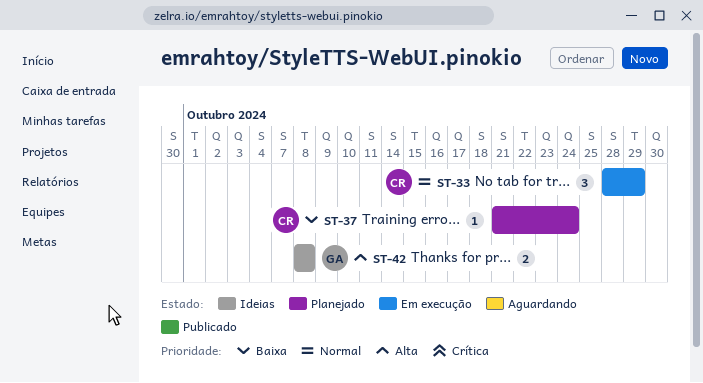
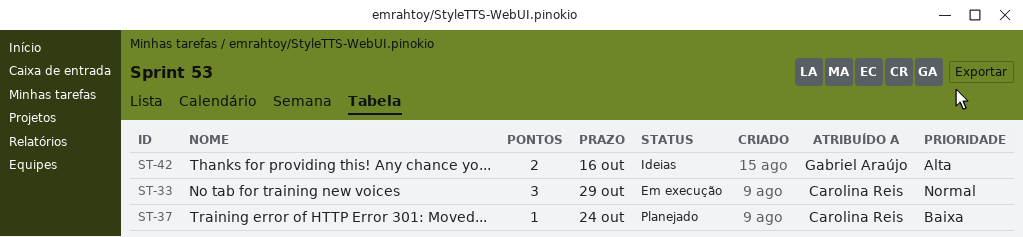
ST-42, due: Oct 8 -> Oct 16

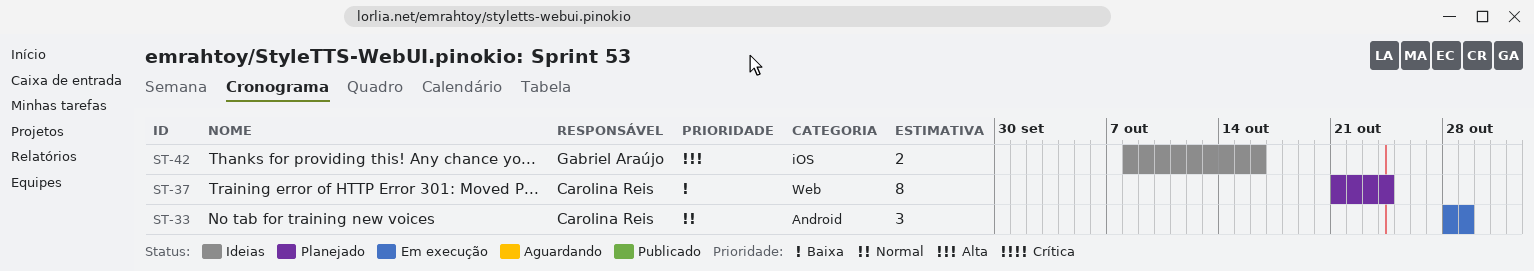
ST-37, estimate: 1 -> 8

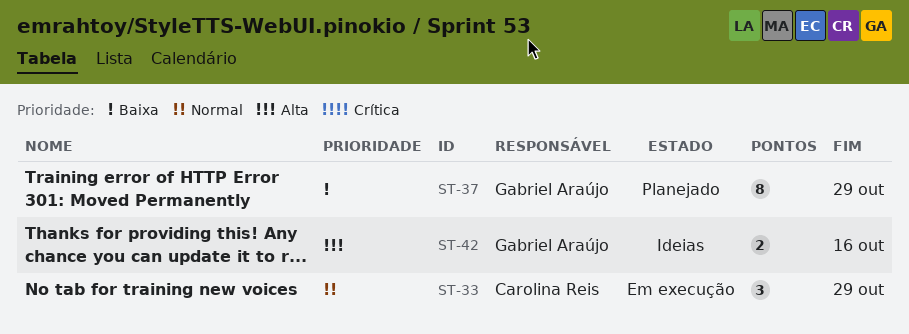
ST-37, owner: Carolina Reis -> Gabriel Araújo
ST-37, due: Oct 24 -> Oct 29

